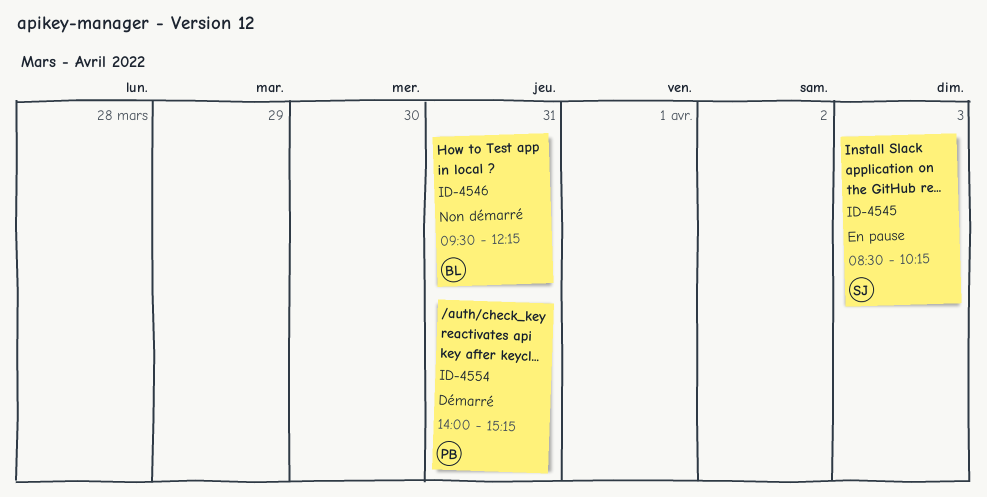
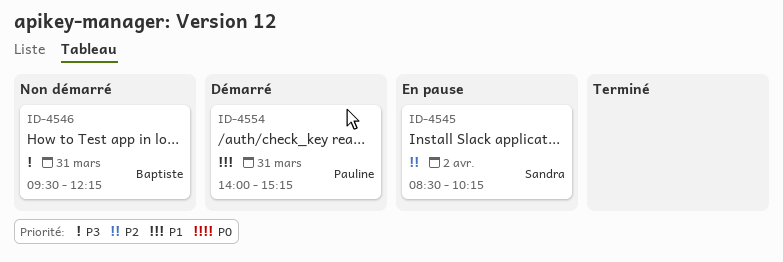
ID-4545, day: Apr 3 -> Apr 2

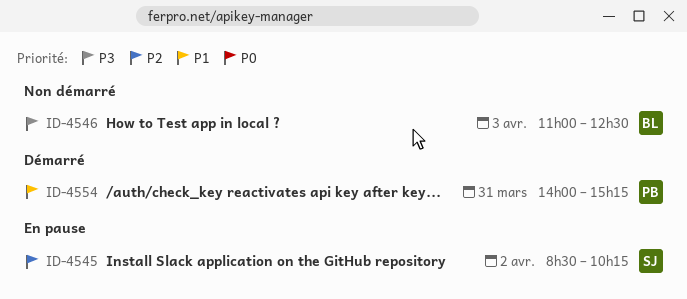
ID-4546, day: Mar 31 -> Apr 3
ID-4546, begins: 09:30 -> 11:00
ID-4546, ends: 12:15 -> 12:30

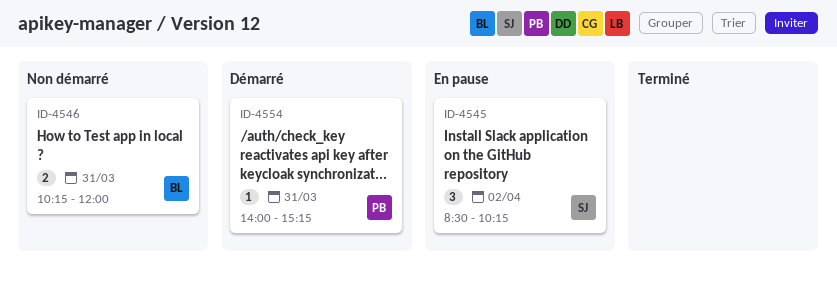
ID-4546, day: Apr 3 -> Mar 31
ID-4546, begins: 11:00 -> 10:15
ID-4546, ends: 12:30 -> 12:00

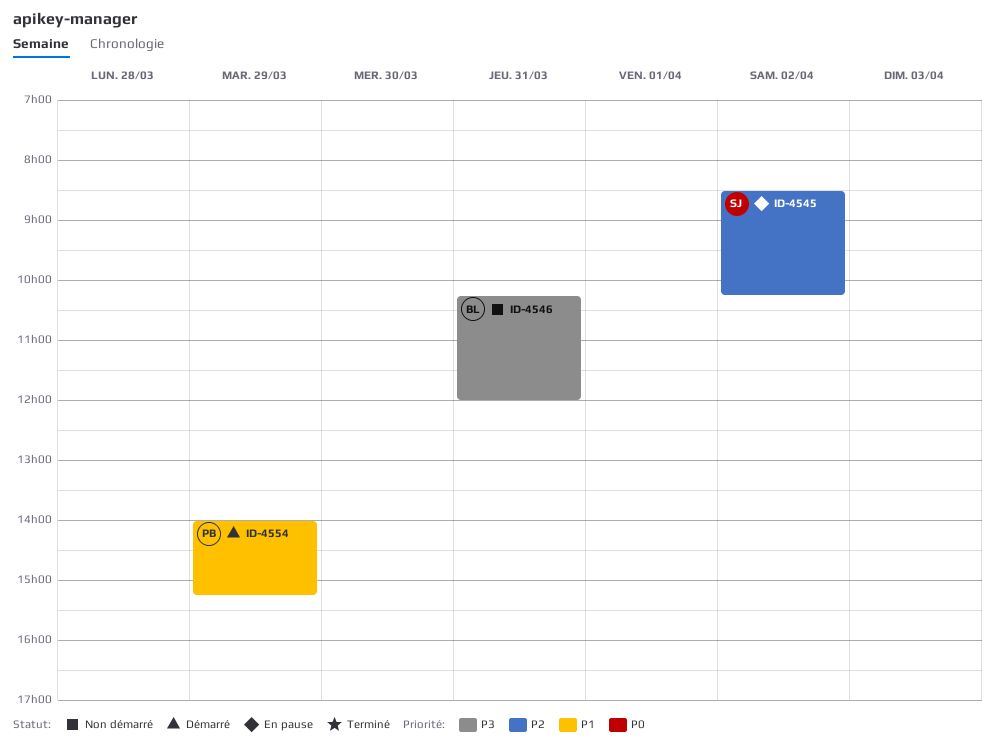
ID-4554, day: Mar 31 -> Mar 29

